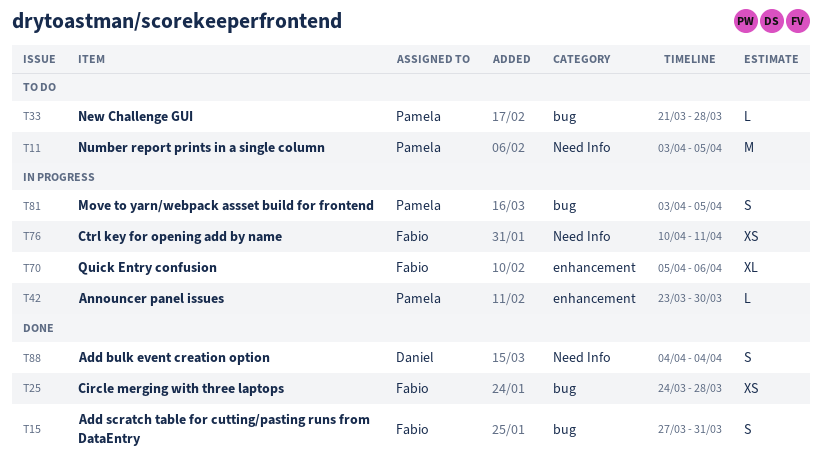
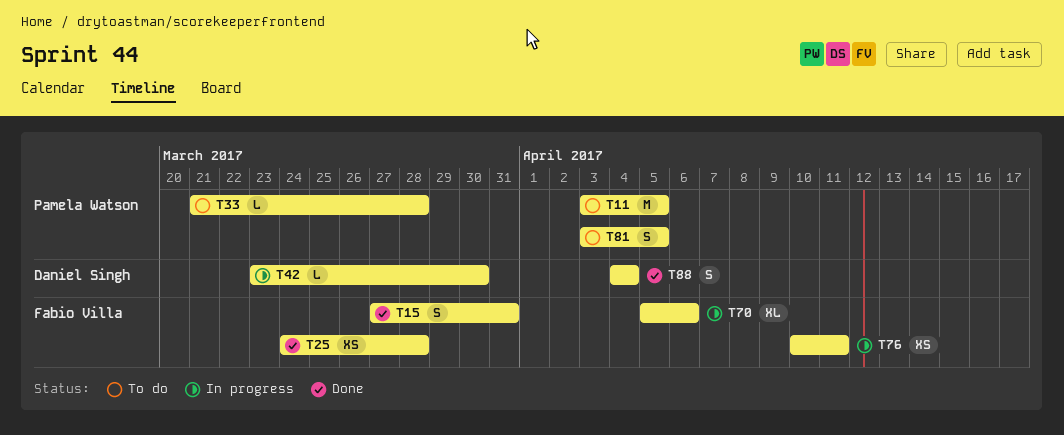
T42, owner: Pamela Watson -> Daniel Singh
T81, status: In progress -> To do

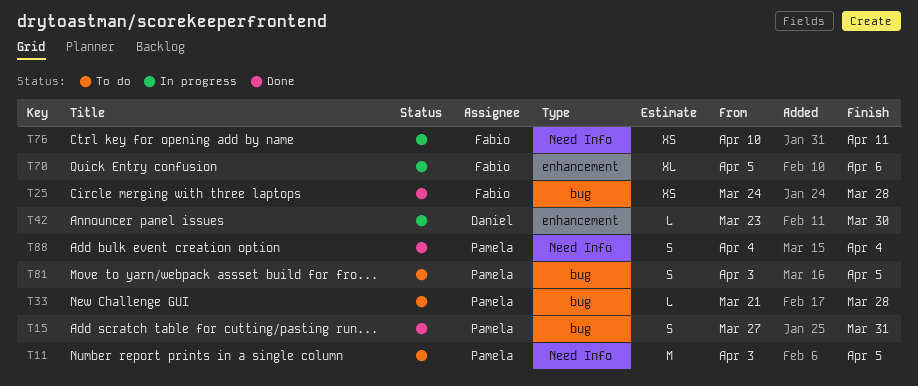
T15, owner: Fabio Villa -> Pamela Watson
T88, owner: Daniel Singh -> Pamela Watson

